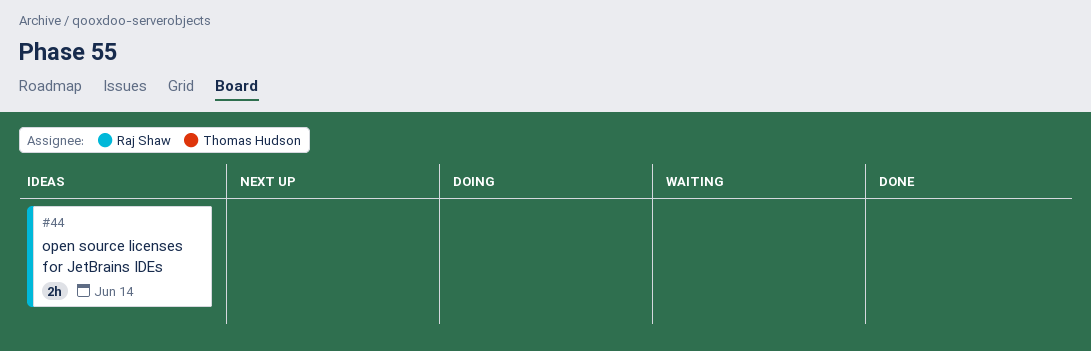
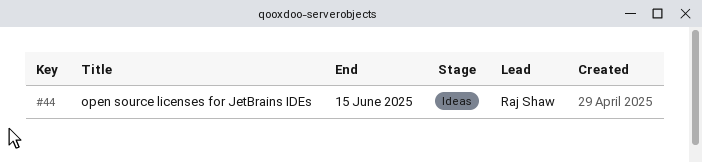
#44, due: Jun 14 -> Jun 15

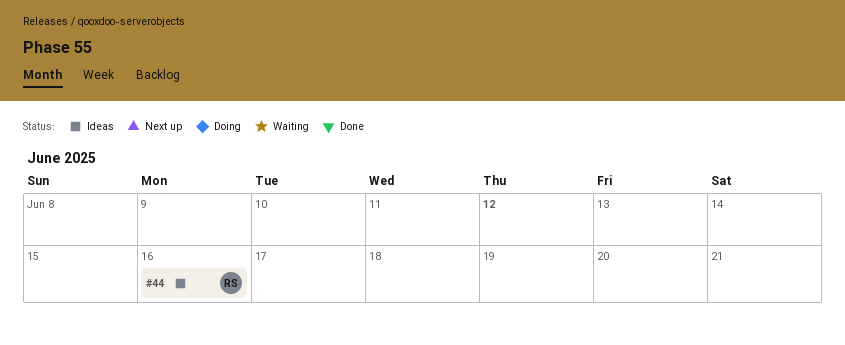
#44, due: Jun 15 -> Jun 16

